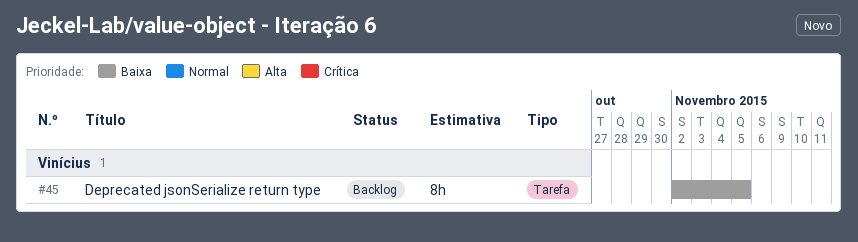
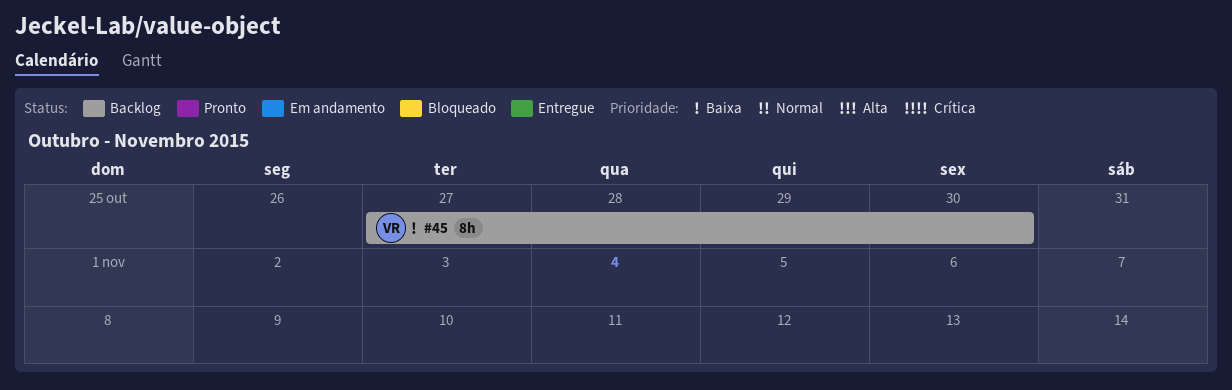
#45, start: Nov 2 -> Oct 27
#45, due: Nov 5 -> Oct 30

